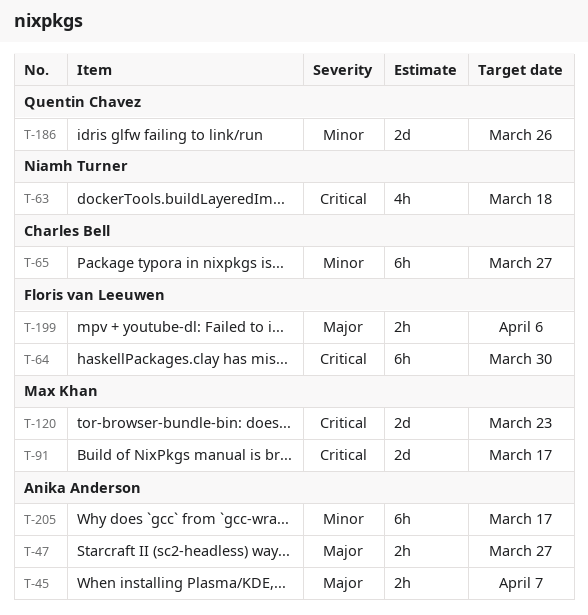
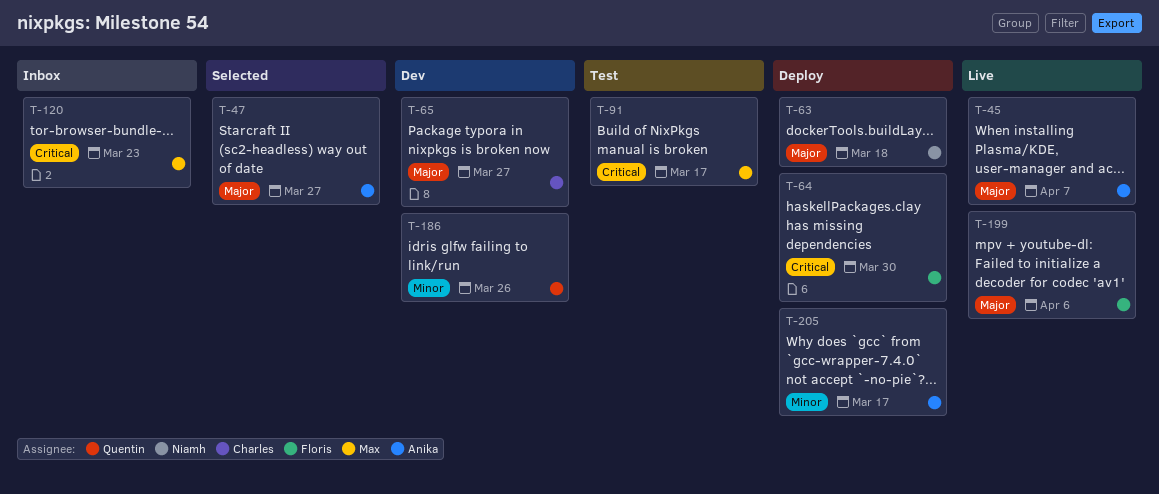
T-63, priority: Critical -> Major
T-65, priority: Minor -> Major

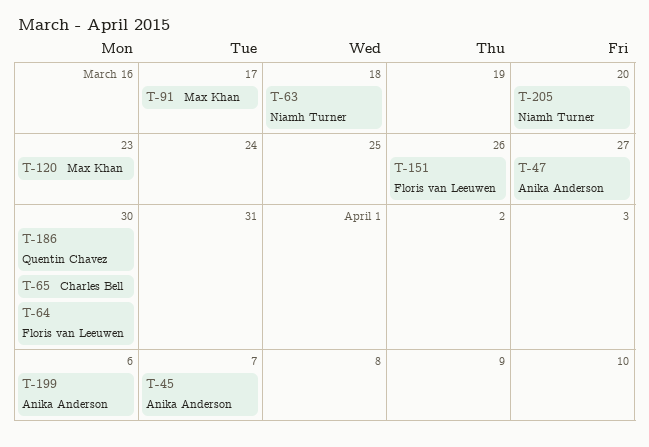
T-65, due: Mar 27 -> Mar 30
T-151: none -> present
T-186, due: Mar 26 -> Mar 30
T-199, owner: Floris van Leeuwen -> Anika Anderson
T-205, owner: Anika Anderson -> Niamh Turner
T-205, due: Mar 17 -> Mar 20

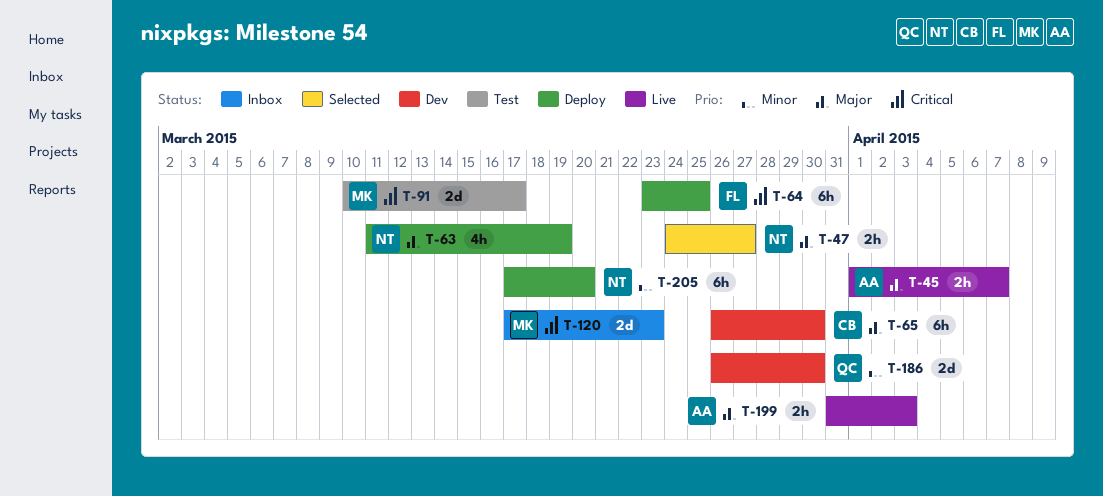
T-47, owner: Anika Anderson -> Niamh Turner
T-63, due: Mar 18 -> Mar 19
T-64, due: Mar 30 -> Mar 25
T-151: present -> none
T-199, due: Apr 6 -> Apr 3

